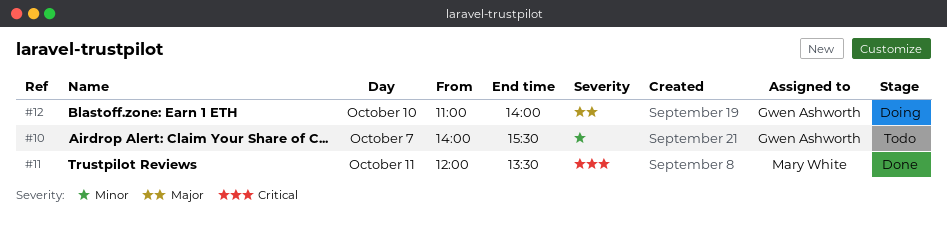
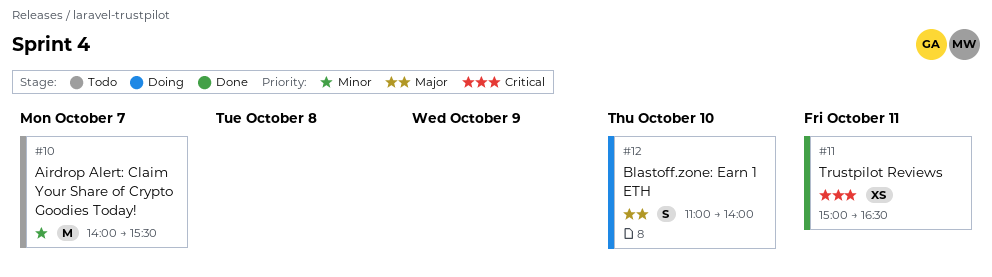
#11, begins: 12:00 -> 15:00
#11, ends: 13:30 -> 16:30

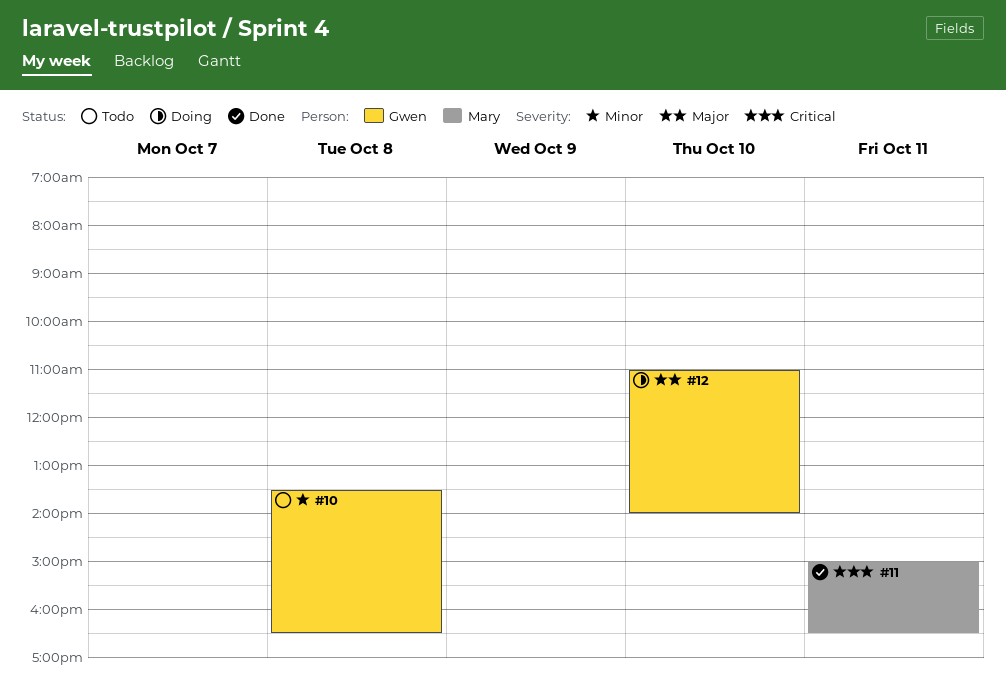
#10, day: Oct 7 -> Oct 8
#10, begins: 14:00 -> 13:30
#10, ends: 15:30 -> 16:30

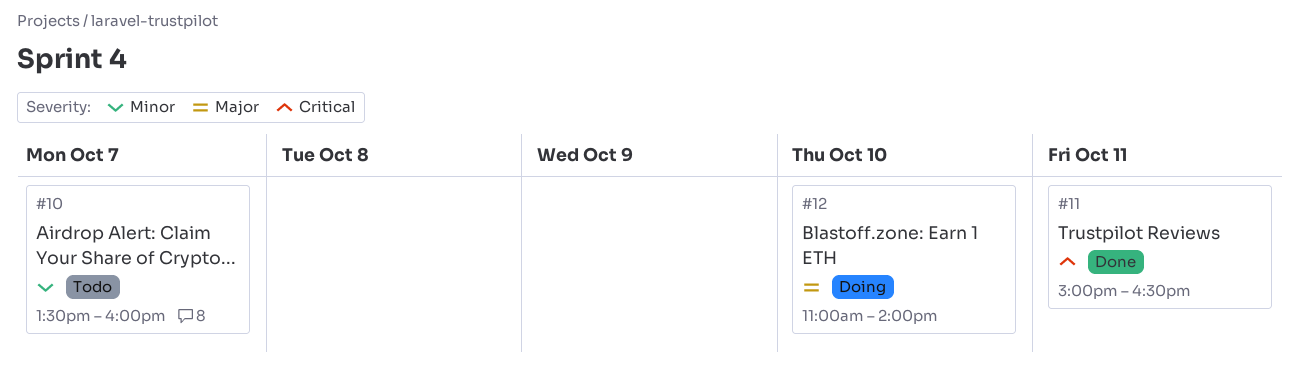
#10, day: Oct 8 -> Oct 7
#10, ends: 16:30 -> 16:00

